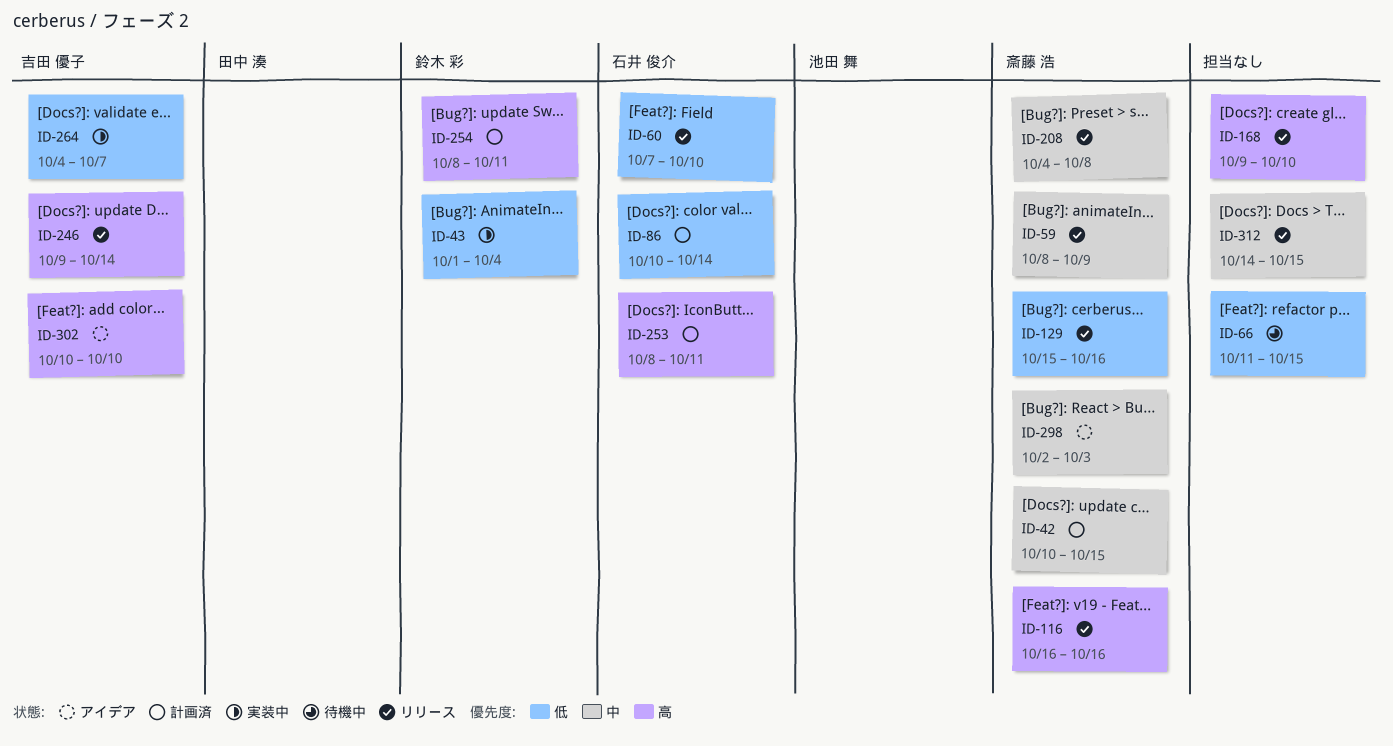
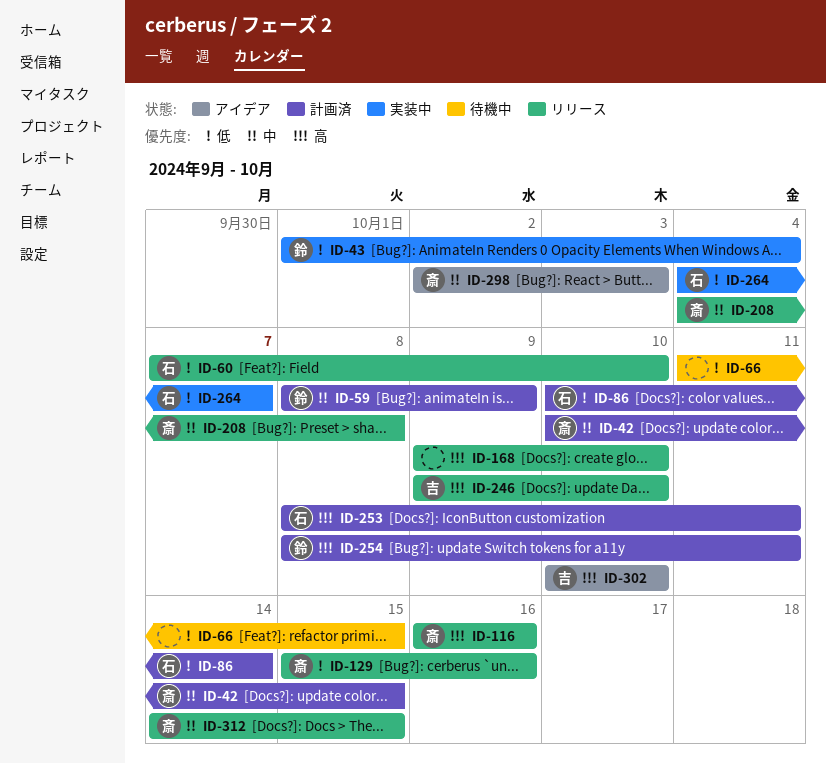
ID-59, status: リリース -> 計画済
ID-59, owner: 斎藤 浩 -> 鈴木 彩
ID-246, due: Oct 14 -> Oct 10
ID-264, owner: 吉田 優子 -> 石井 俊介
ID-312, owner: none -> 斎藤 浩

